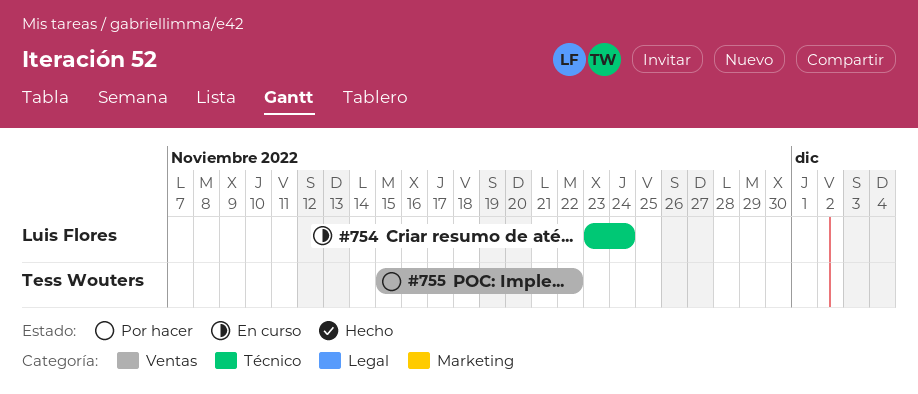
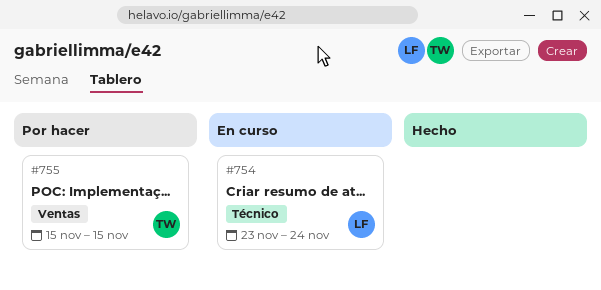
#755, due: Nov 22 -> Nov 15

